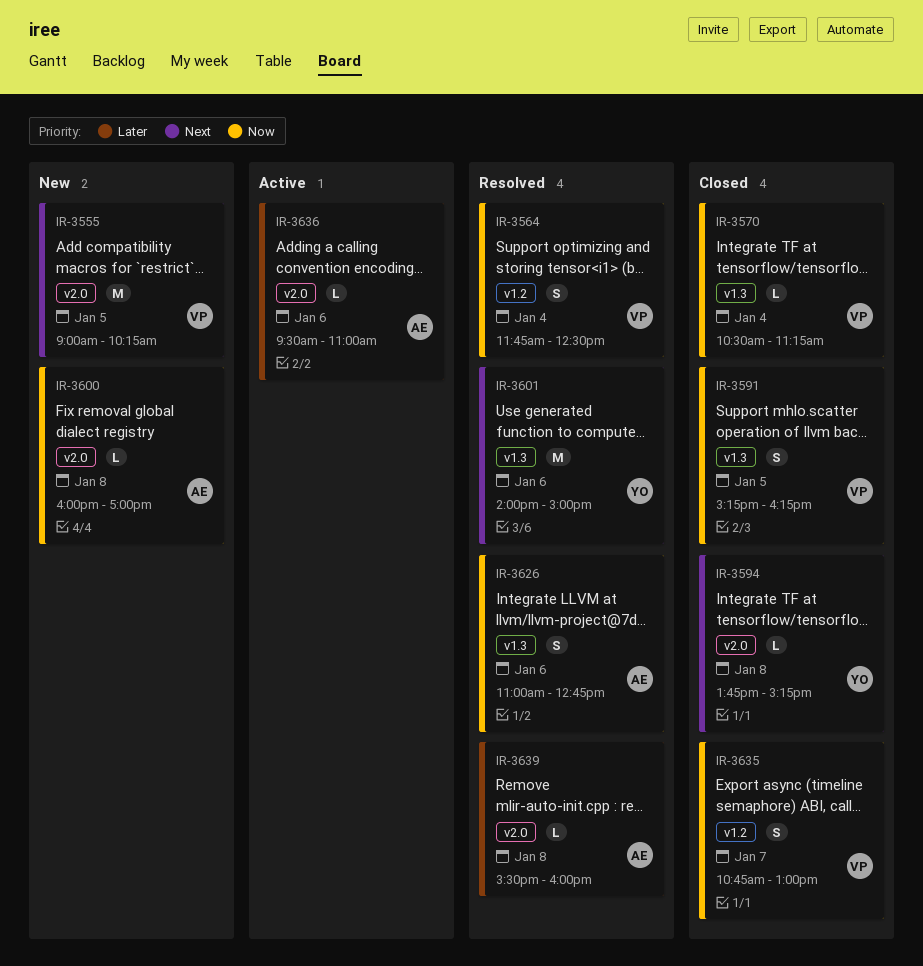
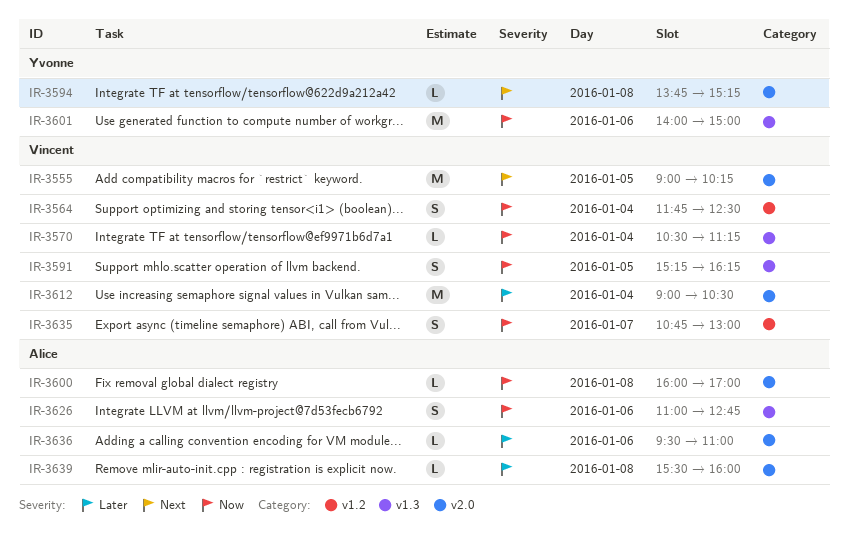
IR-3601, priority: Next -> Now
IR-3612: none -> present

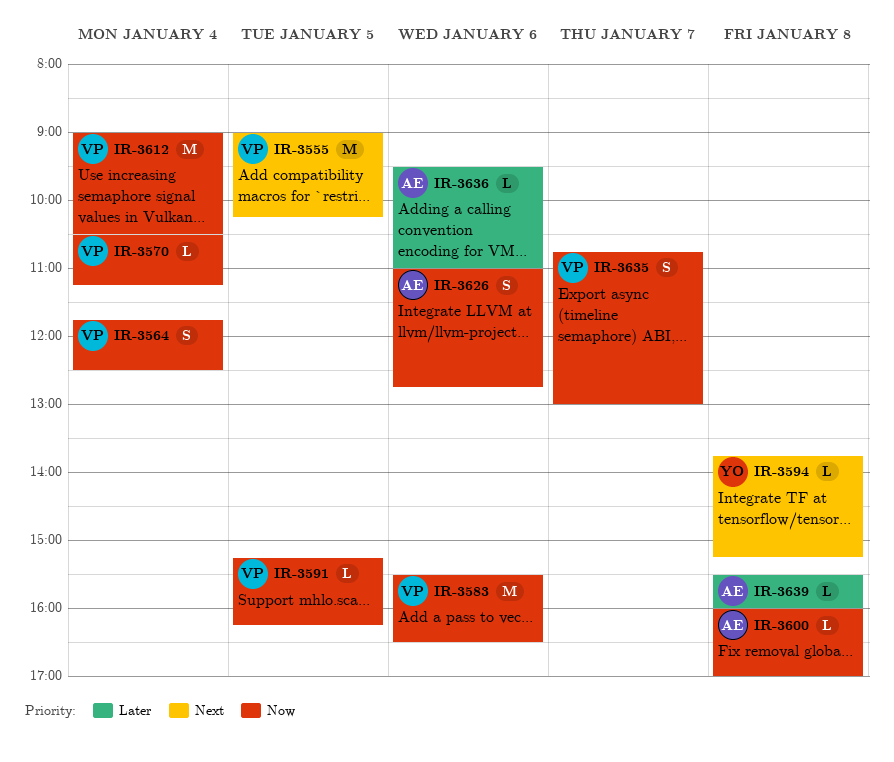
IR-3583: none -> present
IR-3591, estimate: S -> L
IR-3601: present -> none
IR-3612, priority: Later -> Now

